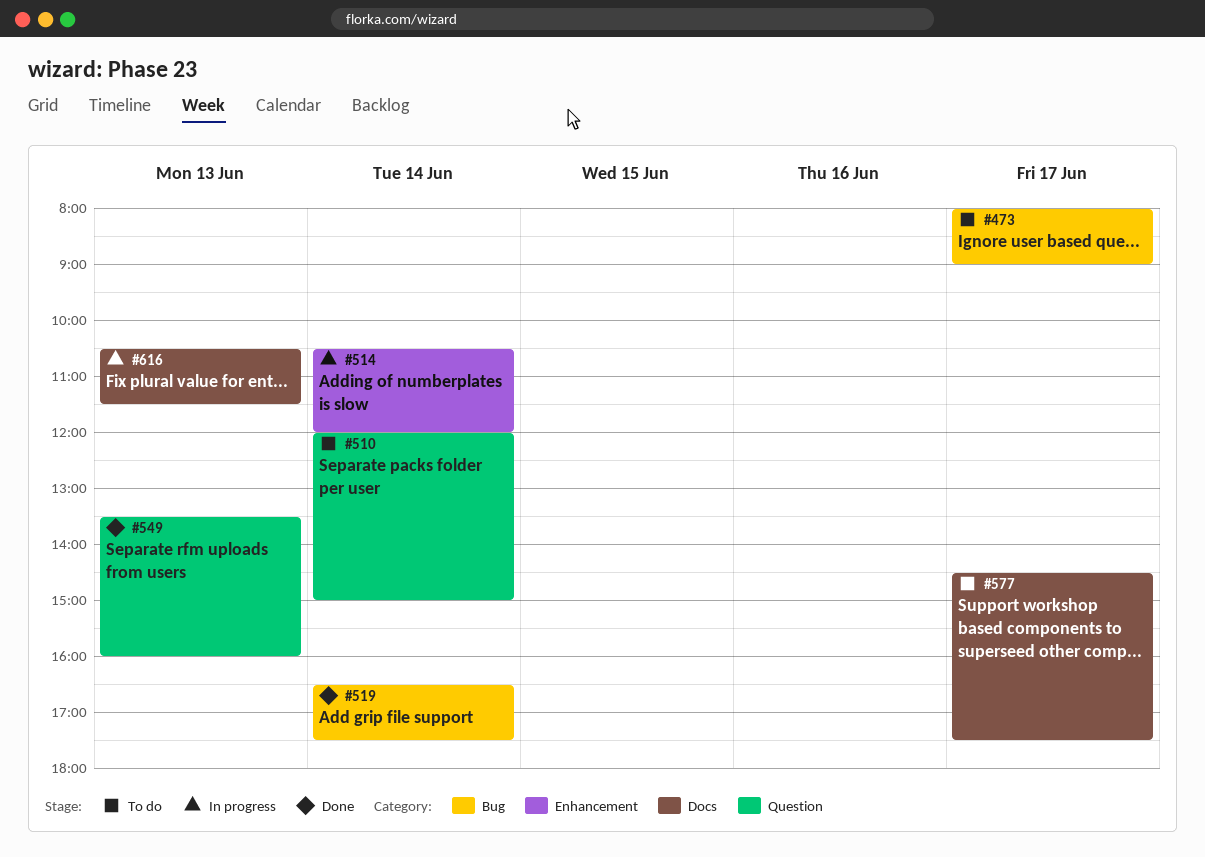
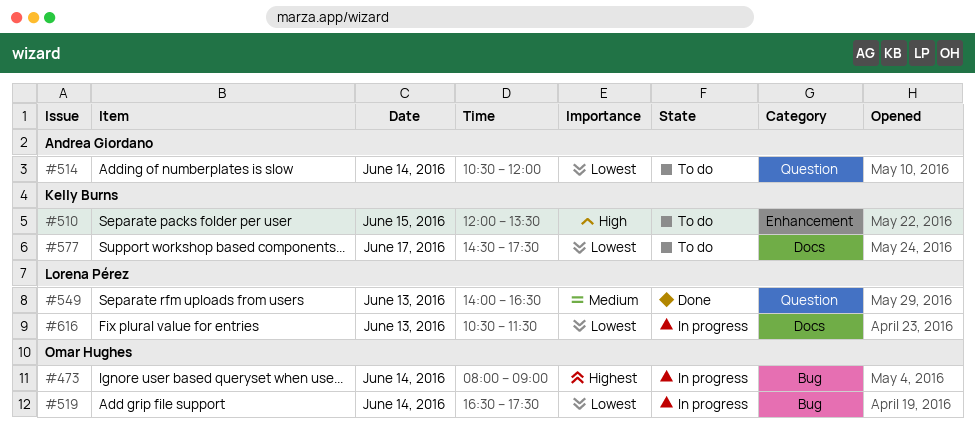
#473, status: To do -> In progress
#473, day: Jun 17 -> Jun 14
#510, label: Question -> Enhancement
#510, day: Jun 14 -> Jun 15
#510, ends: 15:00 -> 13:30
#514, status: In progress -> To do
#514, label: Enhancement -> Question
#519, status: Done -> In progress
#549, begins: 13:30 -> 14:00
#549, ends: 16:00 -> 16:30

